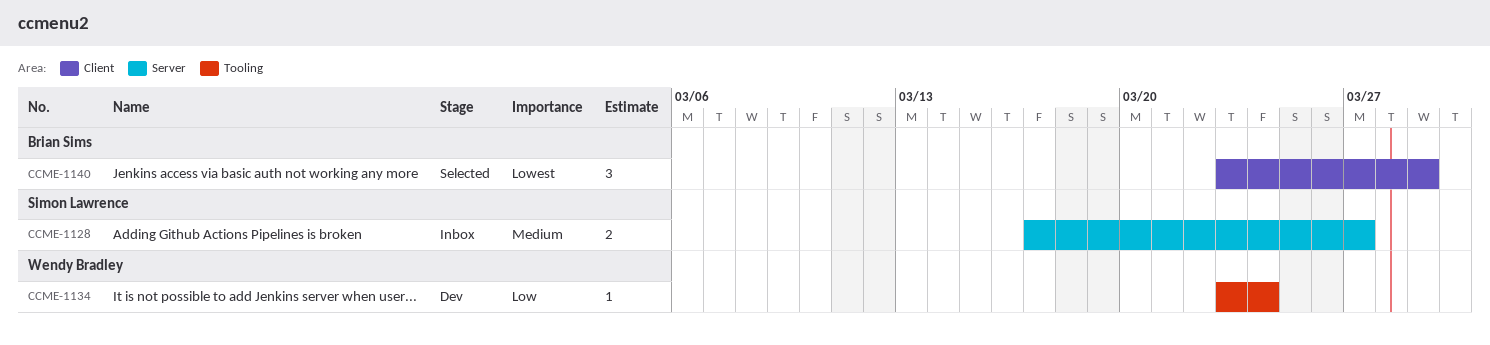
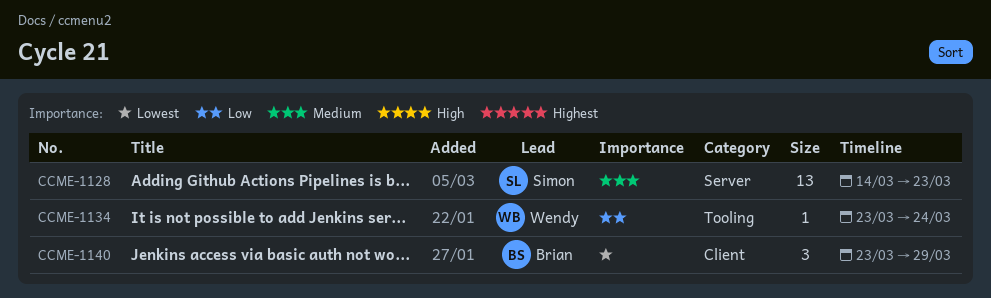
CCME-1128, estimate: 2 -> 13
CCME-1128, start: Mar 17 -> Mar 14
CCME-1128, due: Mar 27 -> Mar 23

